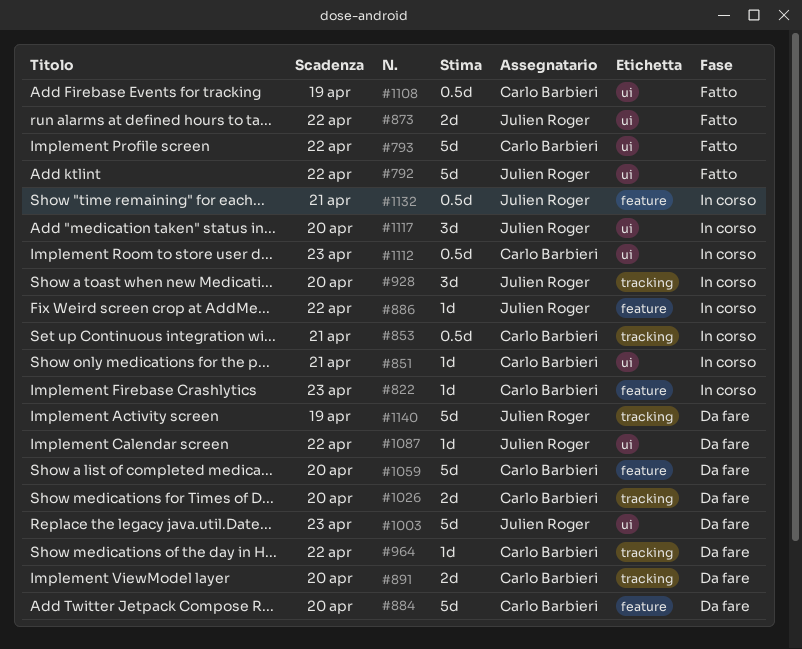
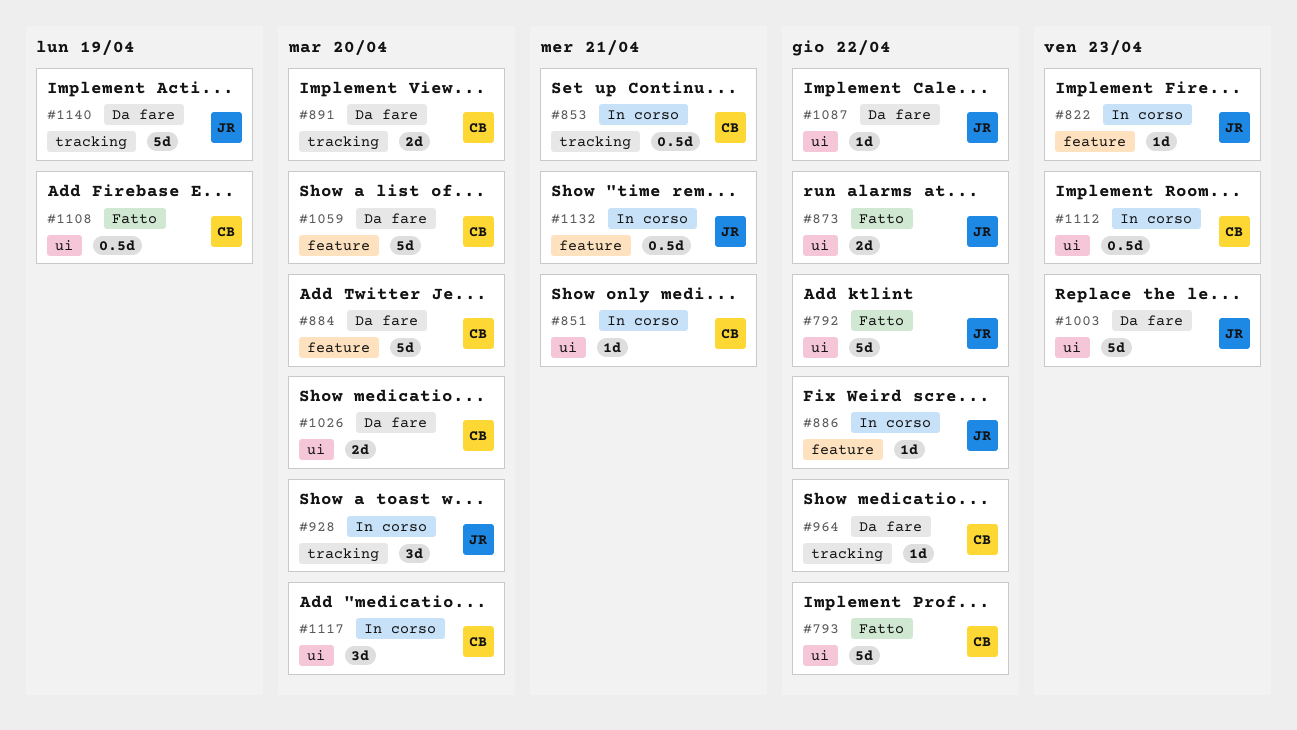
#822, owner: Carlo Barbieri -> Julien Roger
#1026, label: tracking -> ui
#1117, owner: Julien Roger -> Carlo Barbieri

